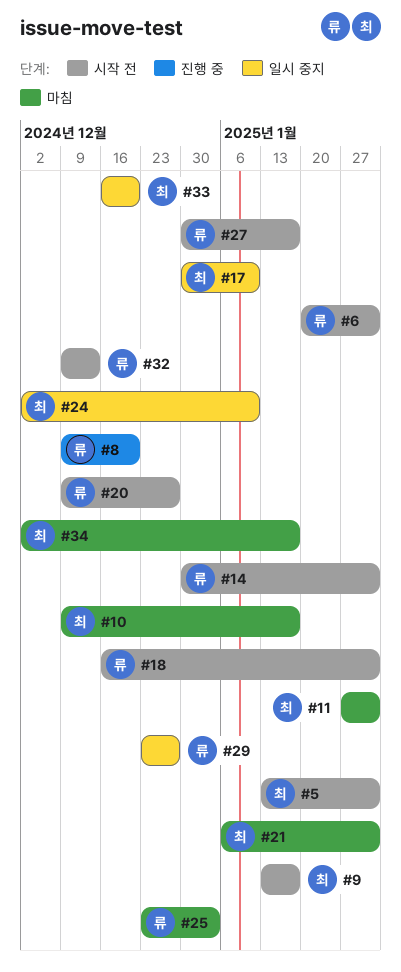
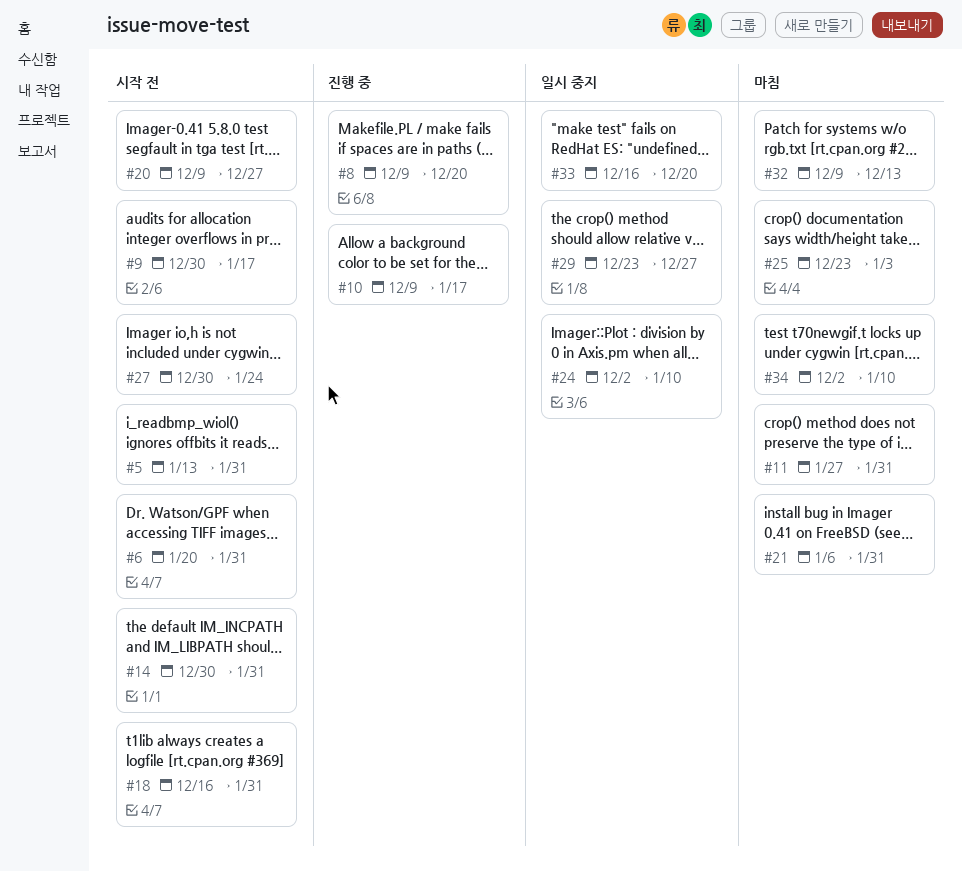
#9, start: Jan 13 -> Dec 30
#10, status: 마침 -> 진행 중
#17: present -> none
#27, due: Jan 17 -> Jan 24
#32, status: 시작 전 -> 마침
#34, due: Jan 17 -> Jan 10

